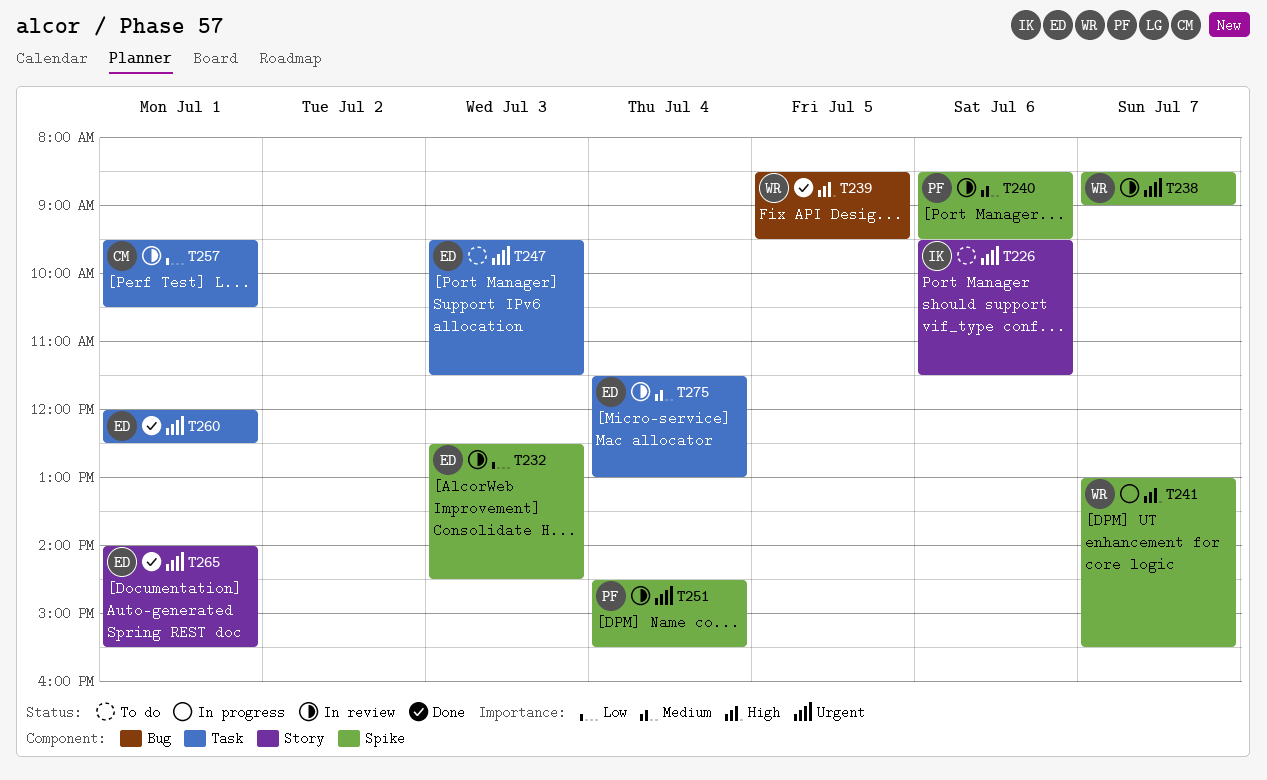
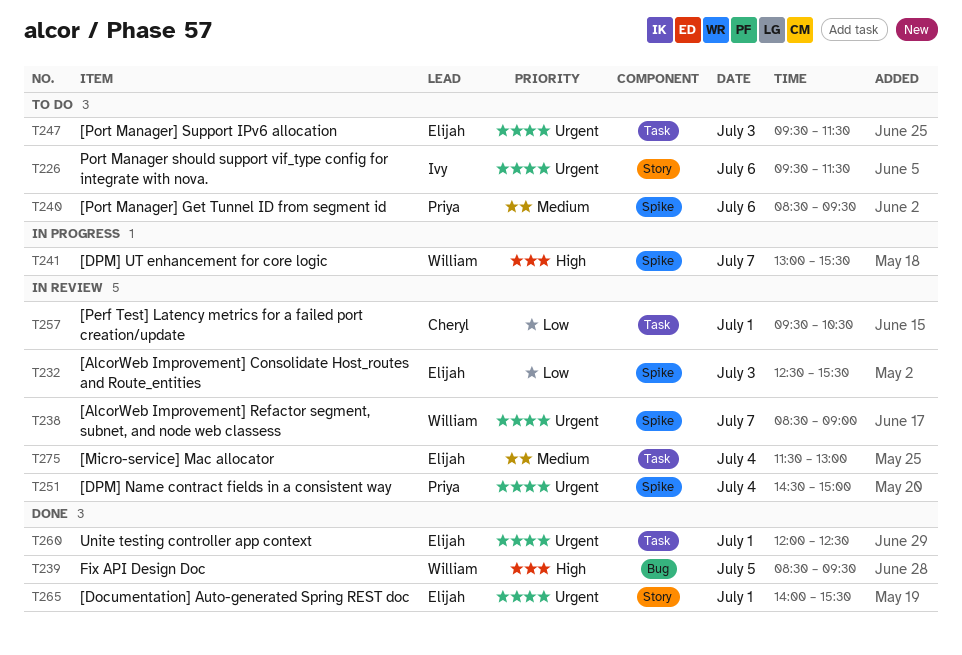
T232, ends: 14:30 -> 15:30
T240, status: In review -> To do
T251, ends: 15:30 -> 15:00

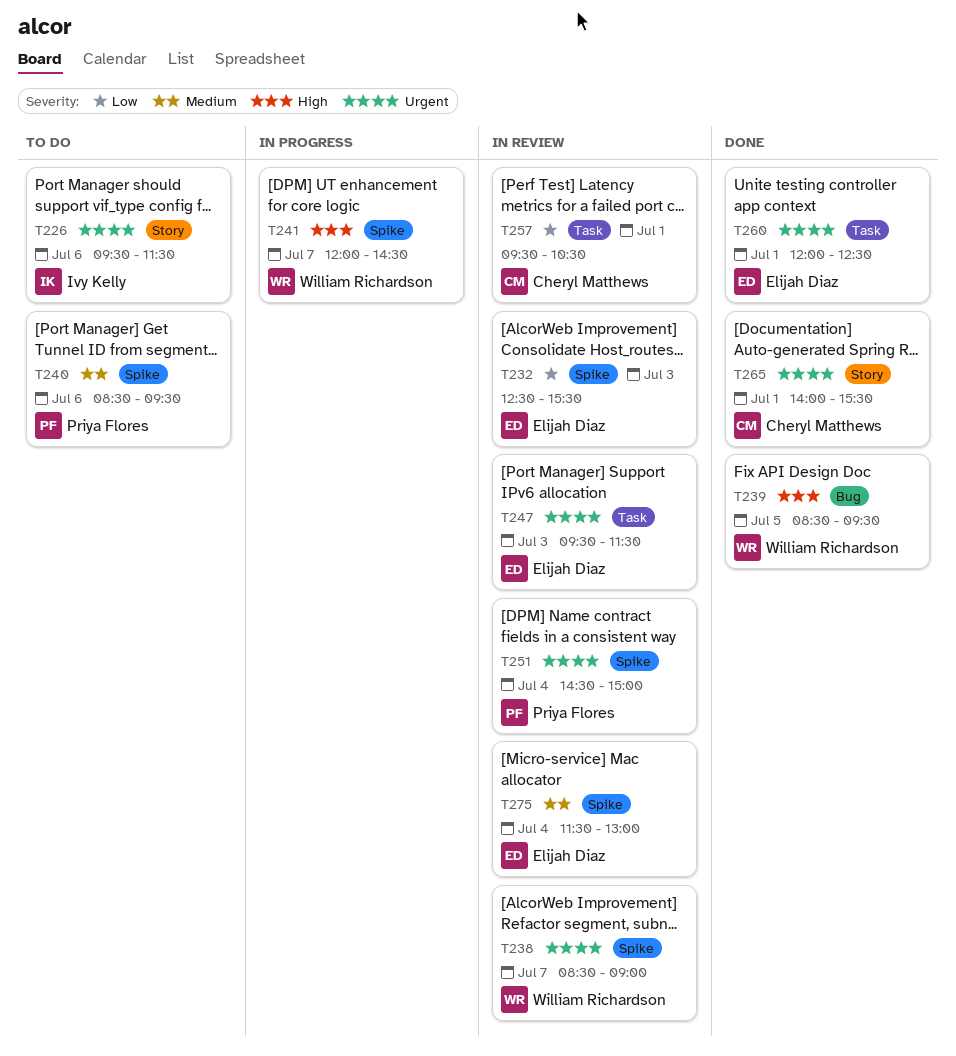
T241, begins: 13:00 -> 12:00
T241, ends: 15:30 -> 14:30
T247, status: To do -> In review
T265, owner: Elijah Diaz -> Cheryl Matthews
T275, label: Task -> Spike

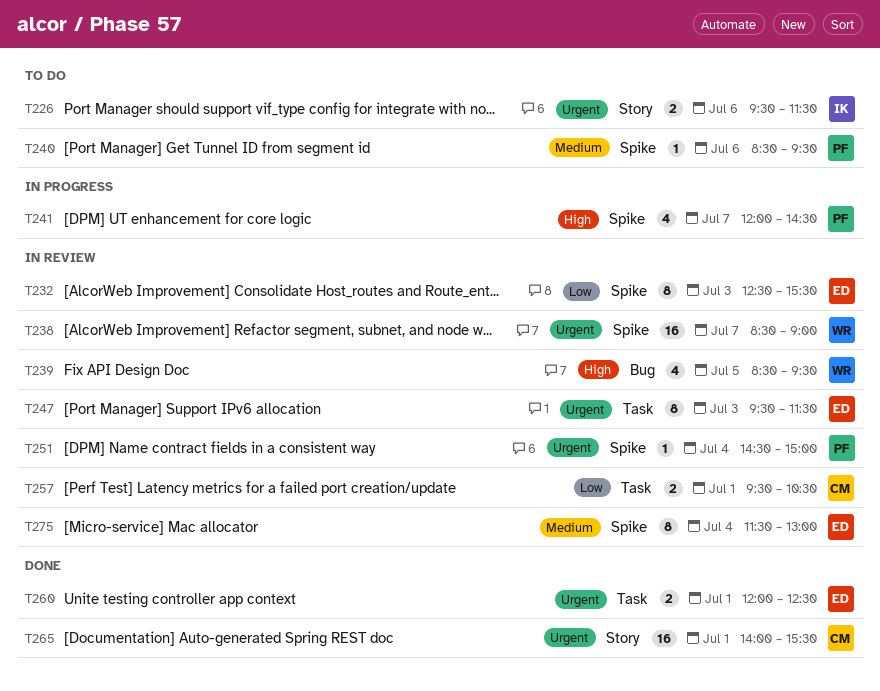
T239, status: Done -> In review
T241, owner: William Richardson -> Priya Flores

